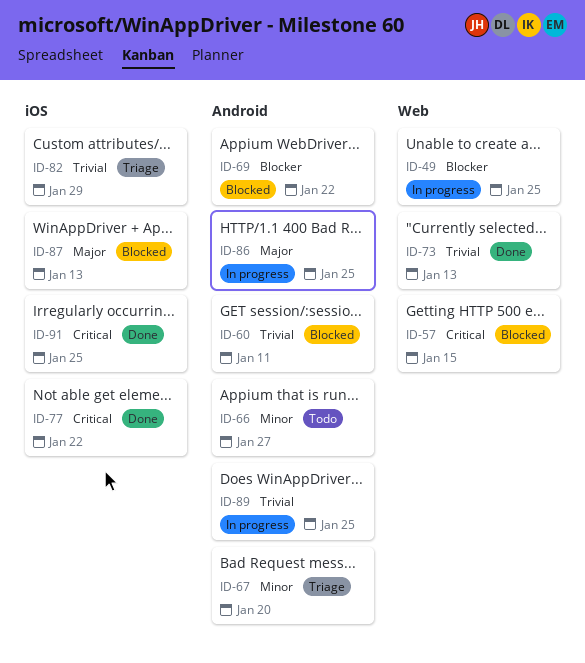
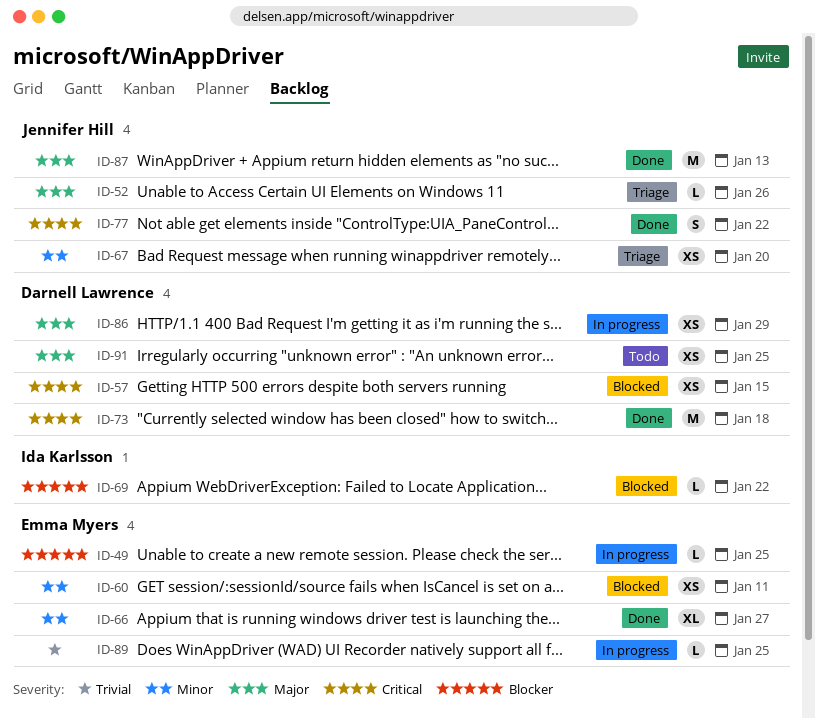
ID-52: none -> present
ID-60, priority: Trivial -> Minor
ID-66, status: Todo -> Done
ID-73, priority: Trivial -> Critical
ID-73, due: Jan 13 -> Jan 18
ID-82: present -> none
ID-86, due: Jan 25 -> Jan 29
ID-87, status: Blocked -> Done
ID-91, status: Done -> Todo
ID-91, priority: Critical -> Major

